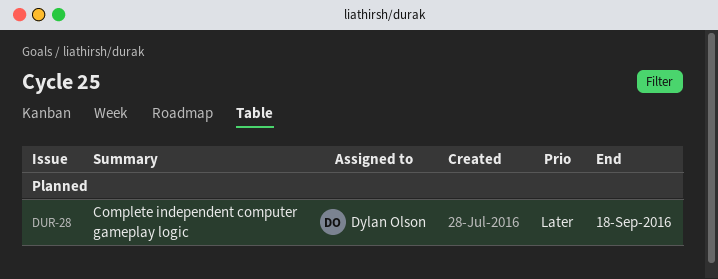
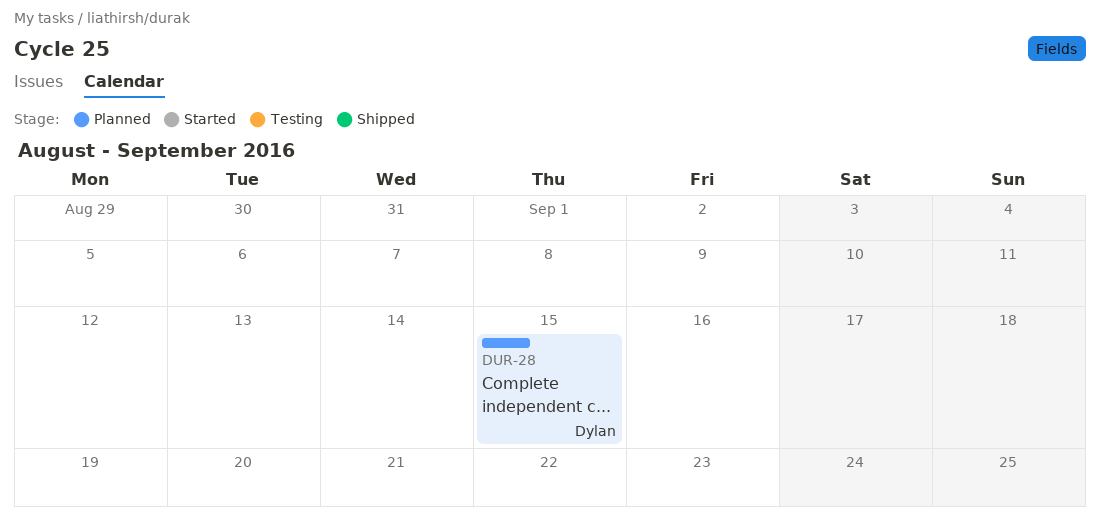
DUR-28, due: Sep 18 -> Sep 15

